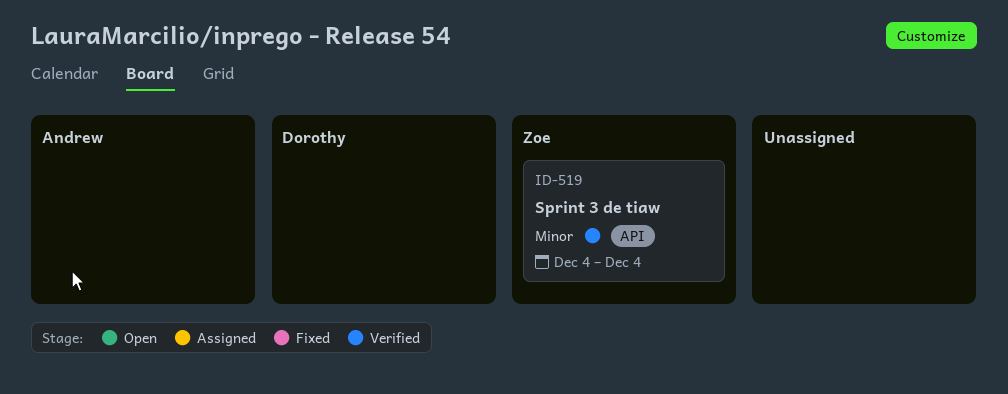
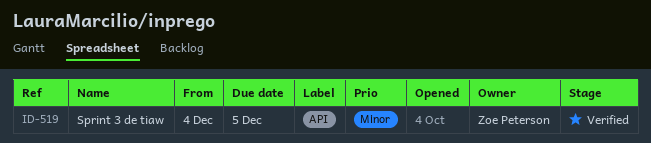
ID-519, due: Dec 4 -> Dec 5

